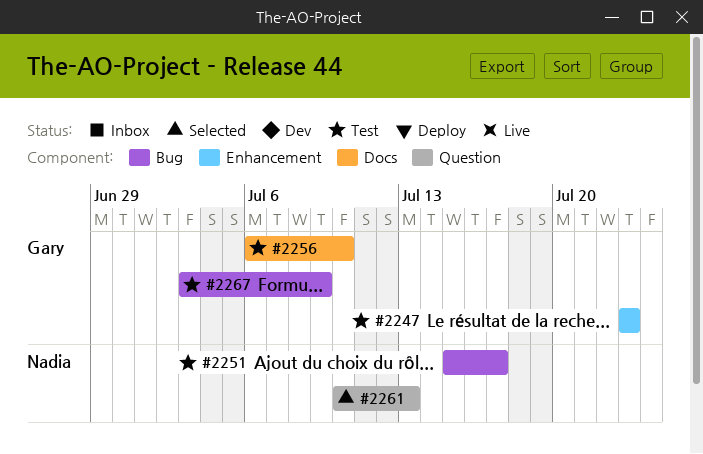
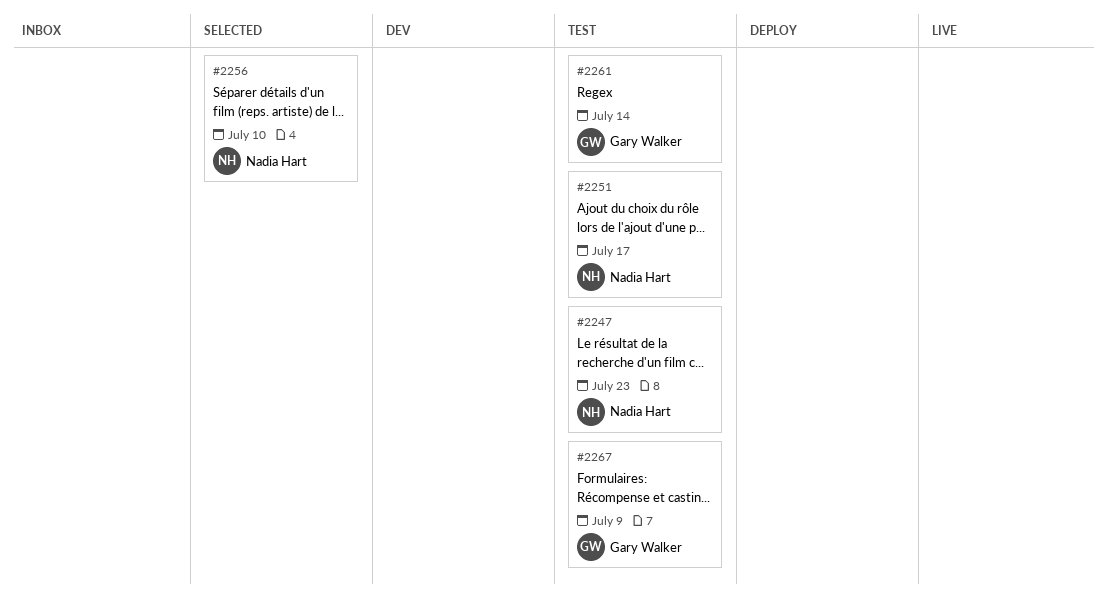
#2247, owner: Gary Walker -> Nadia Hart
#2256, status: Test -> Selected
#2256, owner: Gary Walker -> Nadia Hart
#2261, status: Selected -> Test
#2261, owner: Nadia Hart -> Gary Walker
#2261, due: Jul 13 -> Jul 14

